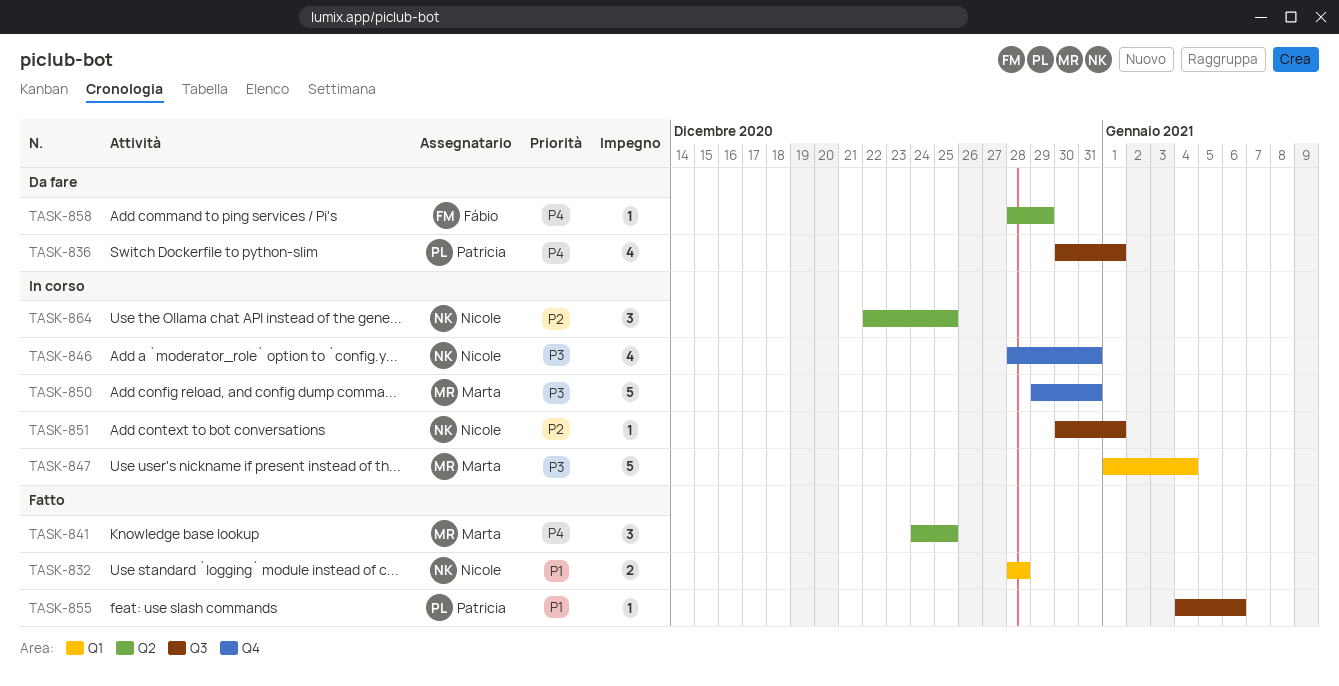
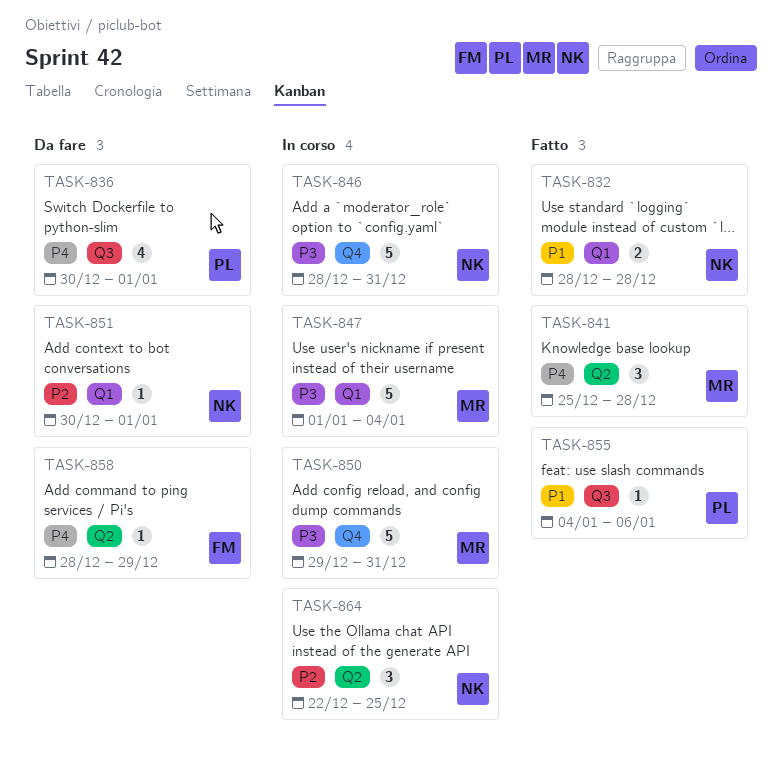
TASK-841, start: Dec 24 -> Dec 25
TASK-841, due: Dec 25 -> Dec 28
TASK-846, estimate: 4 -> 5
TASK-851, status: In corso -> Da fare
TASK-851, label: Q3 -> Q1

